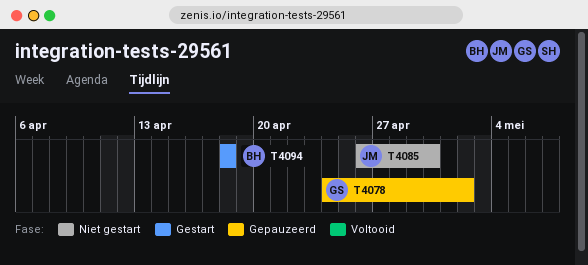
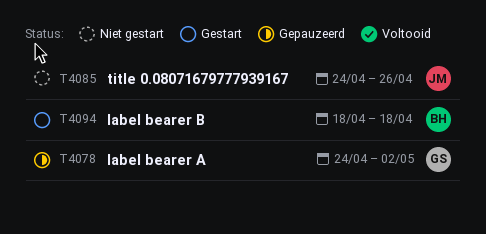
T4085, start: Apr 26 -> Apr 24
T4085, due: Apr 30 -> Apr 26

